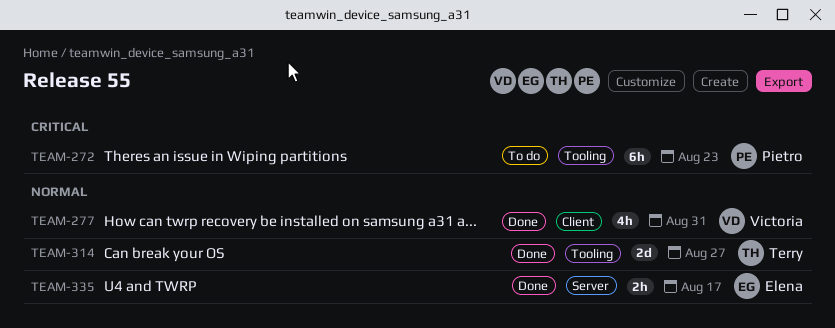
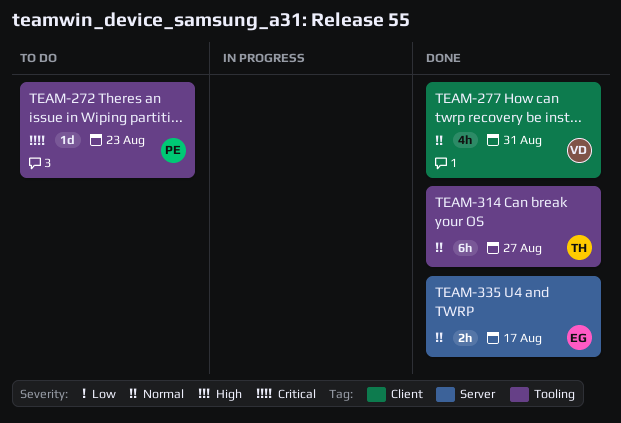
TEAM-272, estimate: 6h -> 1d
TEAM-314, estimate: 2d -> 6h

